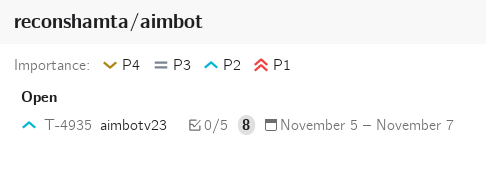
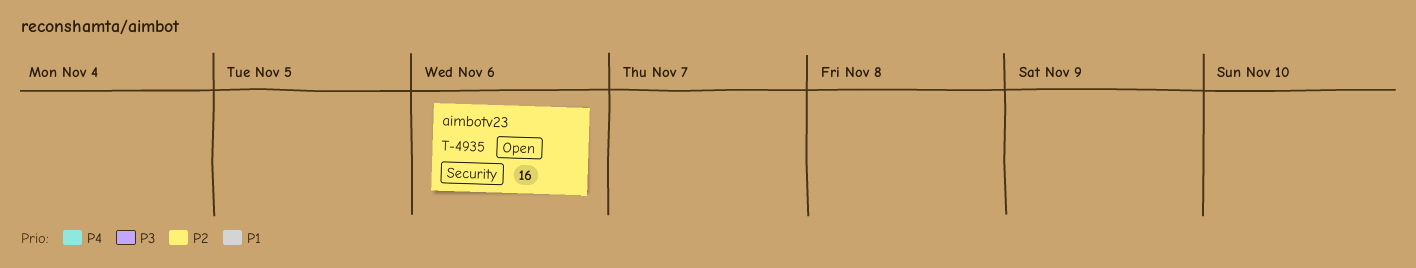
T-4935, estimate: 8 -> 16
T-4935, due: Nov 7 -> Nov 6

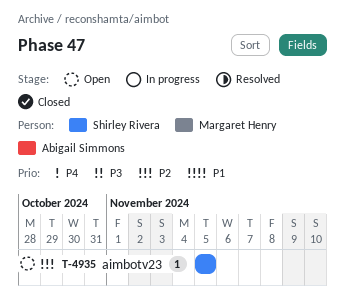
T-4935, estimate: 16 -> 1
T-4935, due: Nov 6 -> Nov 5

